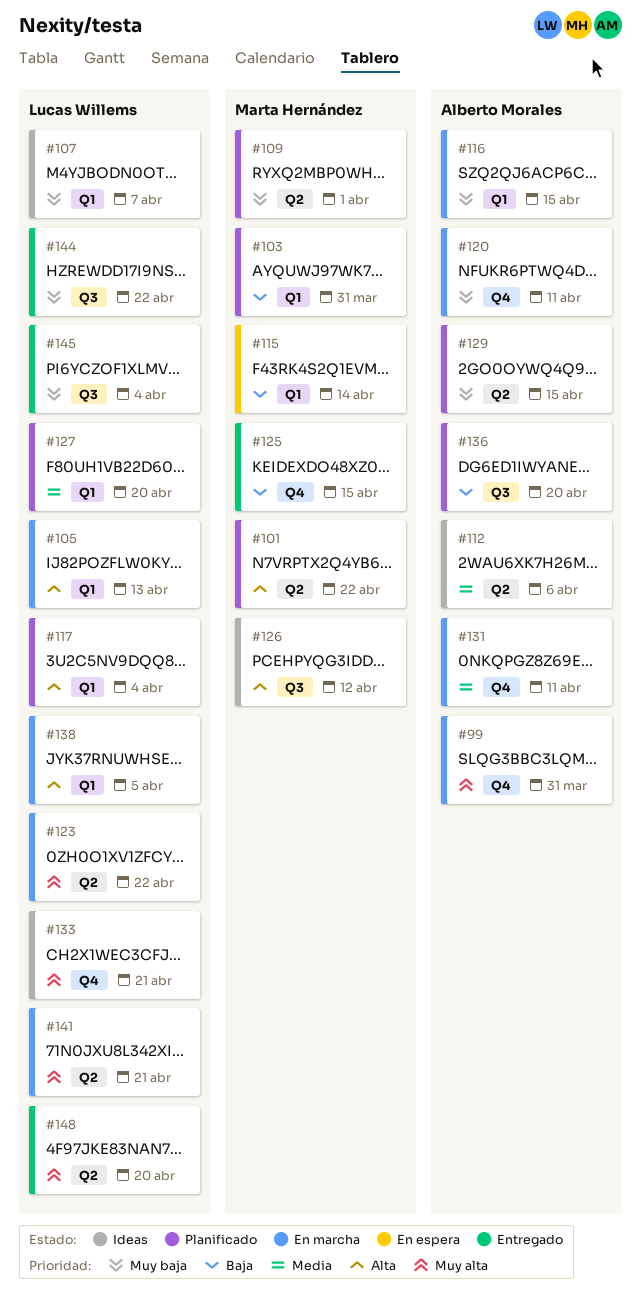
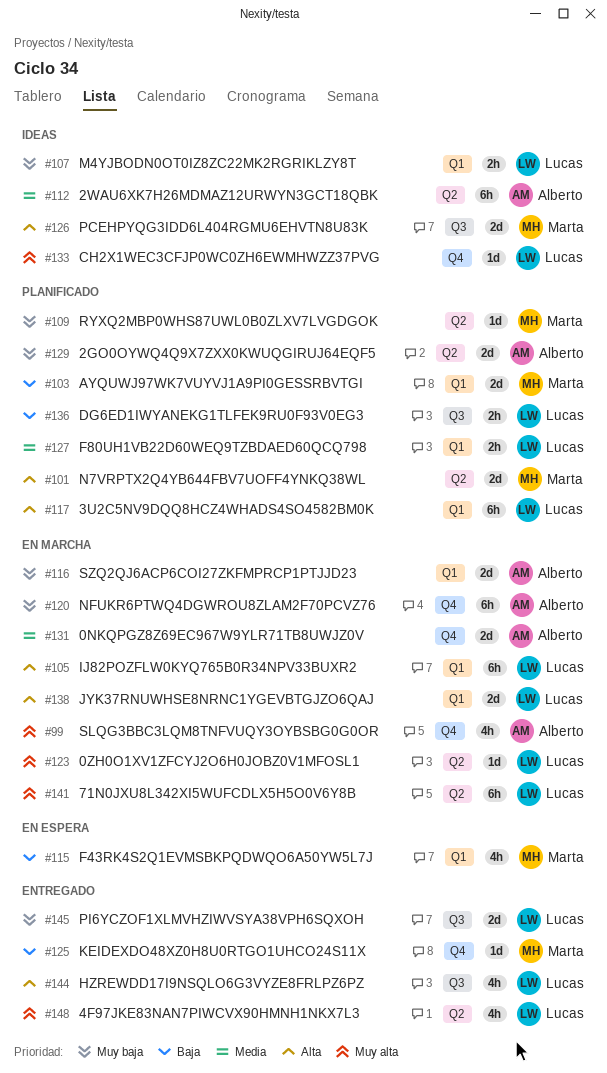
#136, owner: Alberto Morales -> Lucas Willems
#144, priority: Muy baja -> Alta

